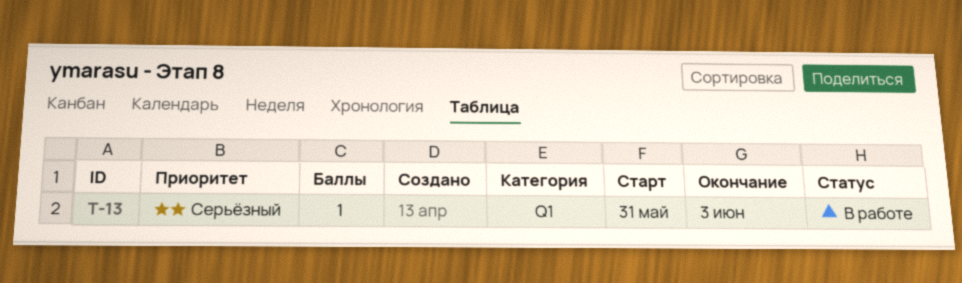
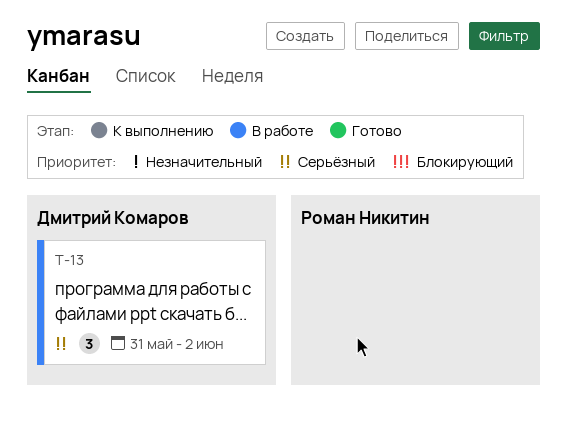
T-13, estimate: 1 -> 3
T-13, due: Jun 3 -> Jun 2

